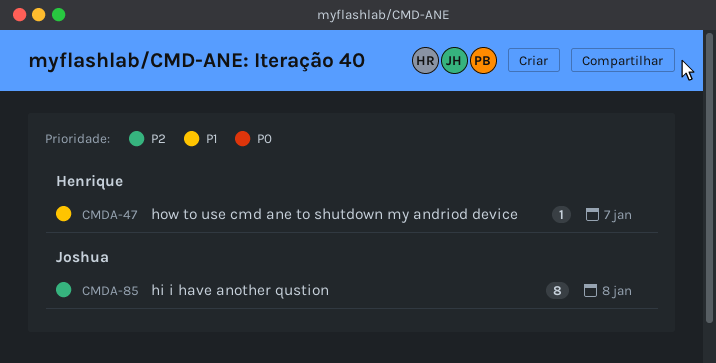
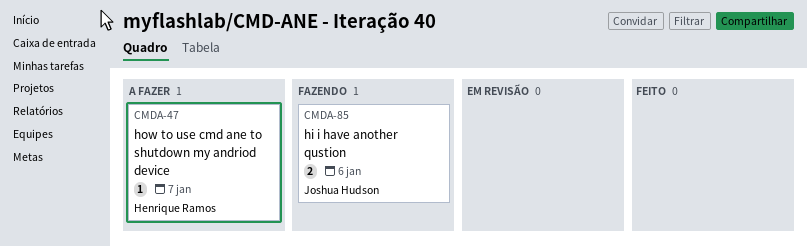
CMDA-85, estimate: 8 -> 2
CMDA-85, due: Jan 8 -> Jan 6

